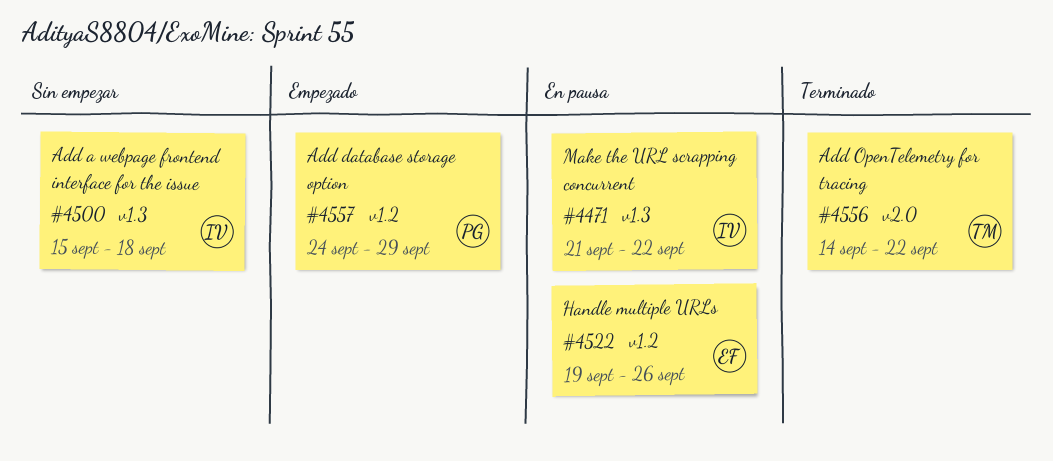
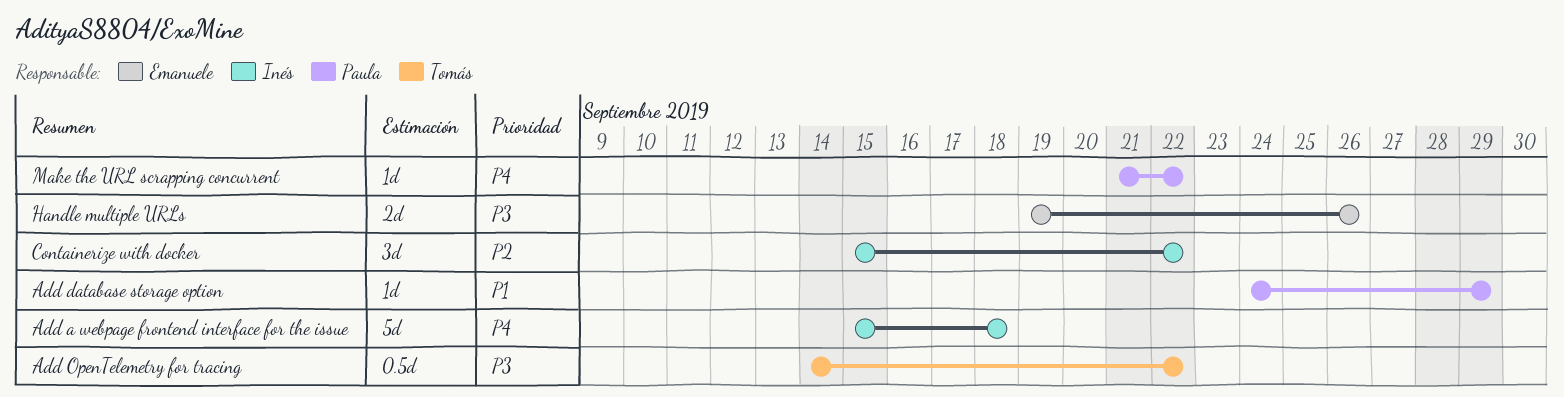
Containerize with docker: none -> present
Make the URL scrapping concurrent, owner: Inés -> Paula

